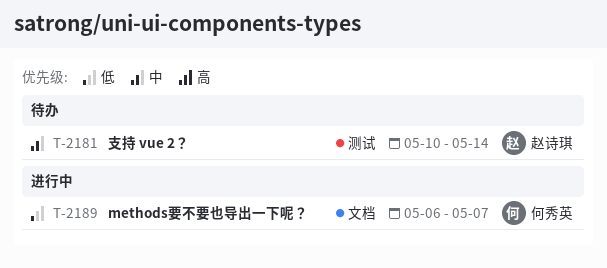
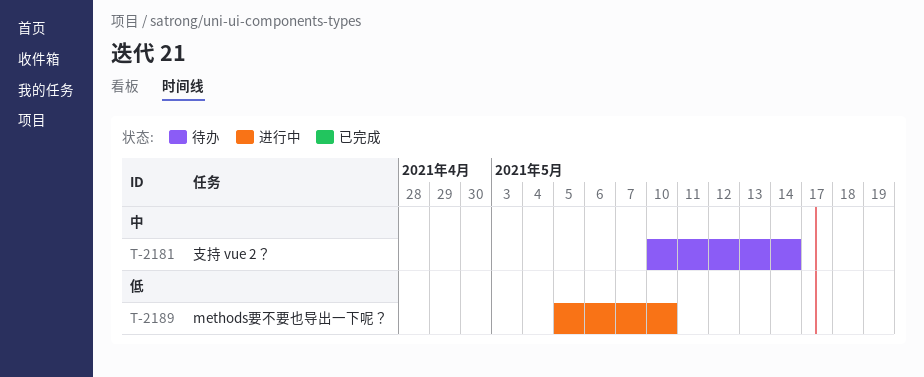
T-2189, start: May 6 -> May 5
T-2189, due: May 7 -> May 10

